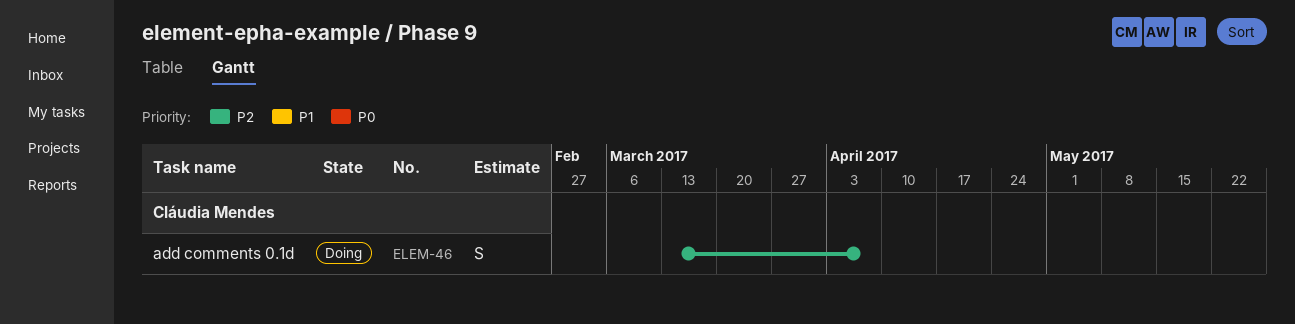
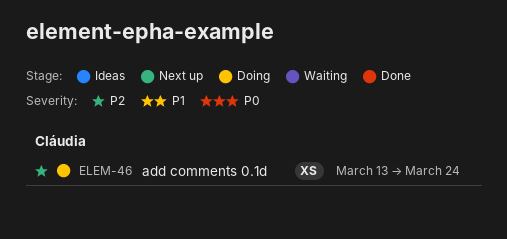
ELEM-46, estimate: S -> XS
ELEM-46, due: Apr 7 -> Mar 24

